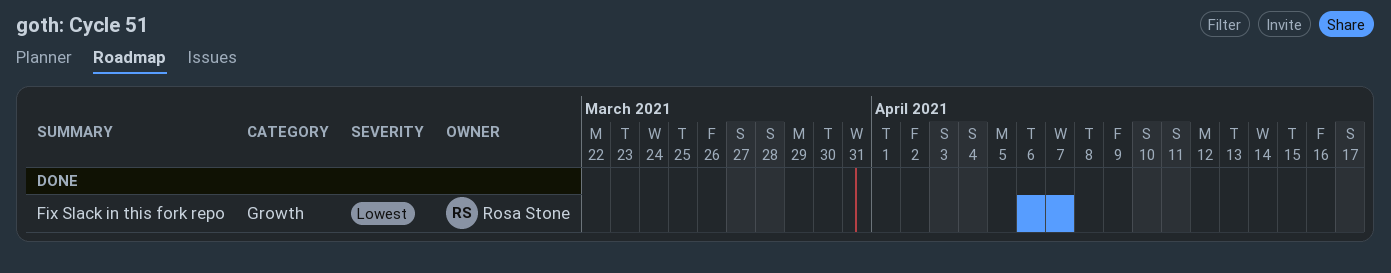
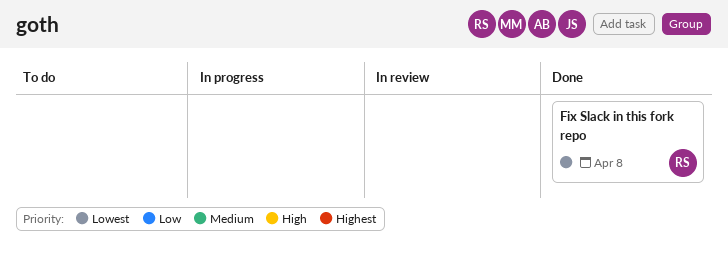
Fix Slack in this fork repo, due: Apr 7 -> Apr 8

